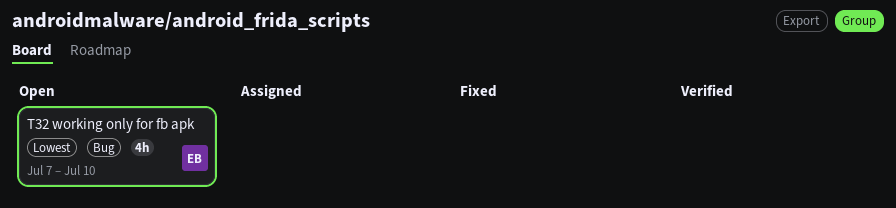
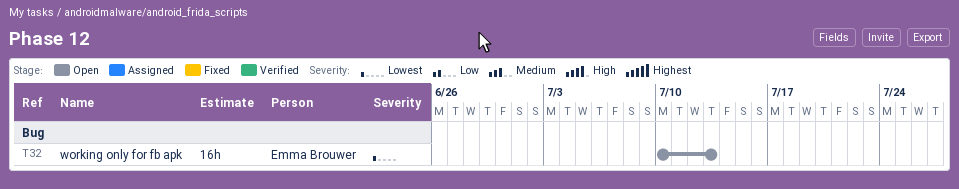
T32, estimate: 4h -> 16h
T32, start: Jul 7 -> Jul 10
T32, due: Jul 10 -> Jul 13

